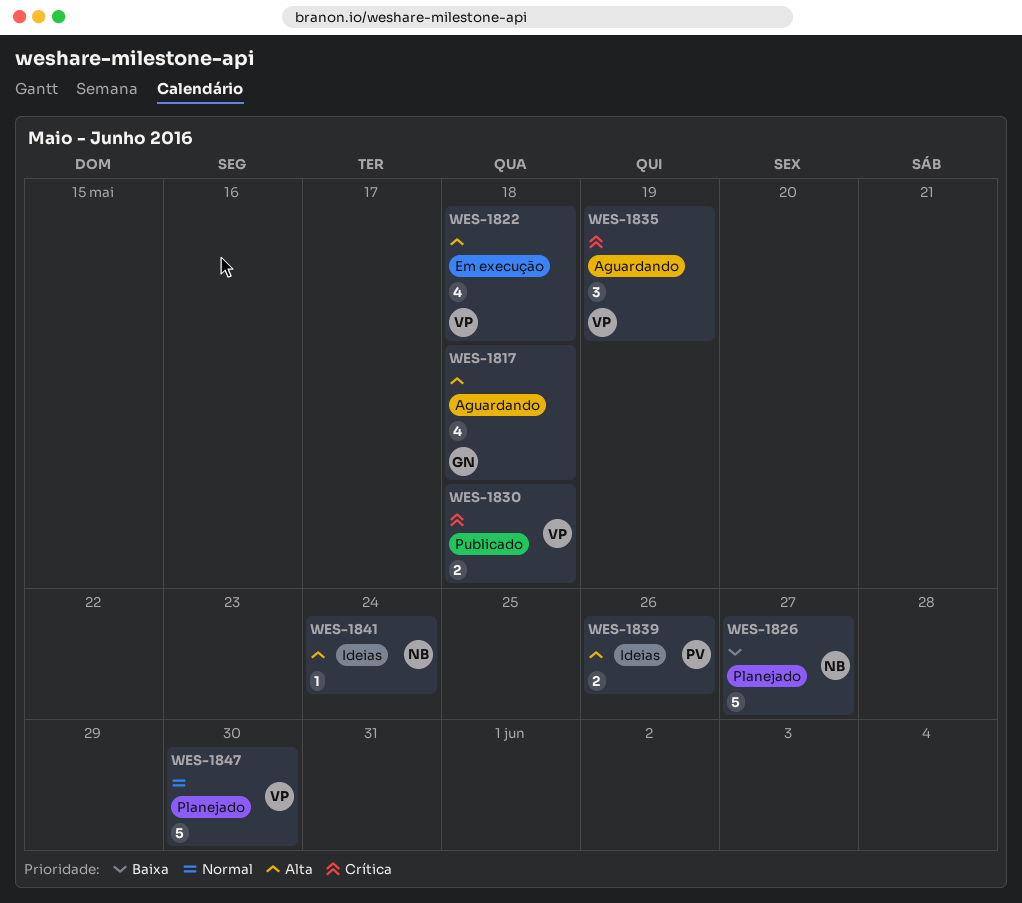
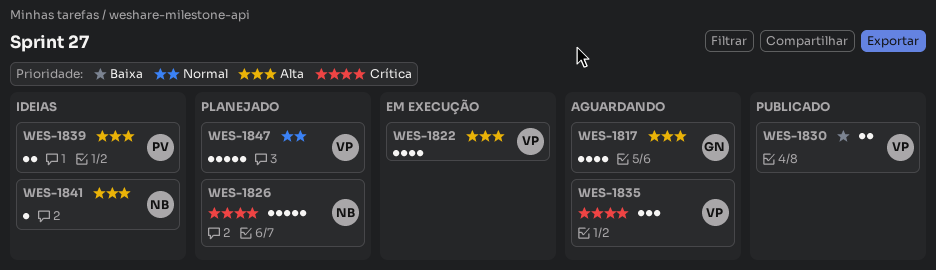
WES-1826, priority: Baixa -> Crítica
WES-1830, priority: Crítica -> Baixa

